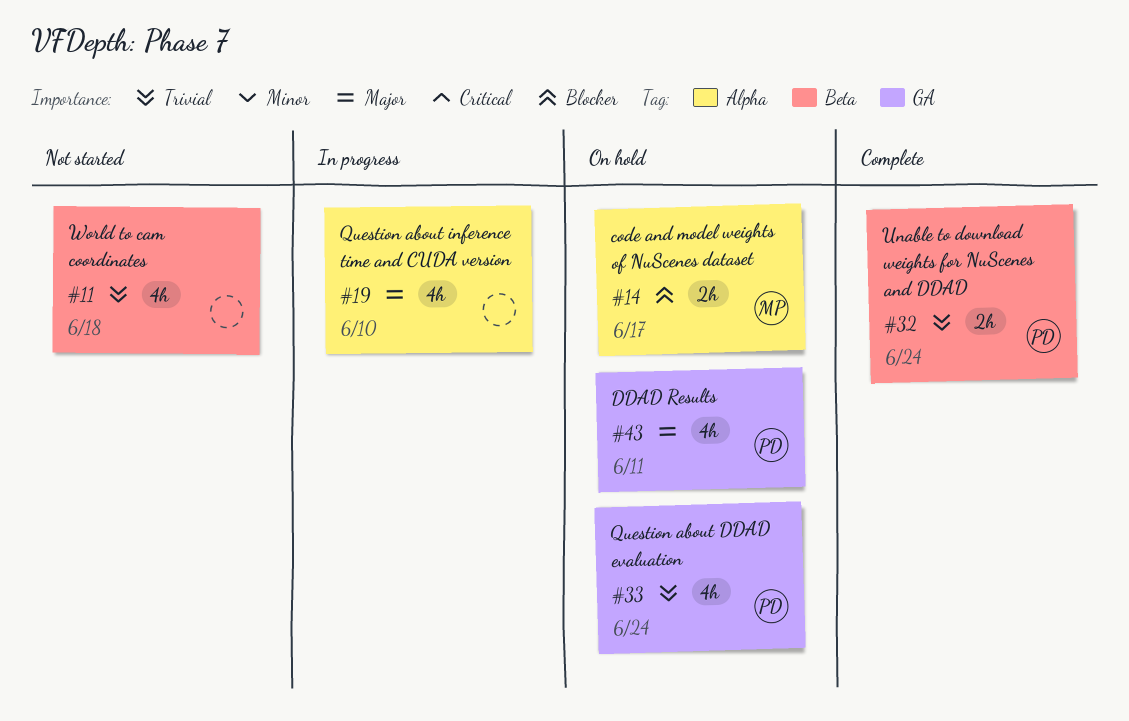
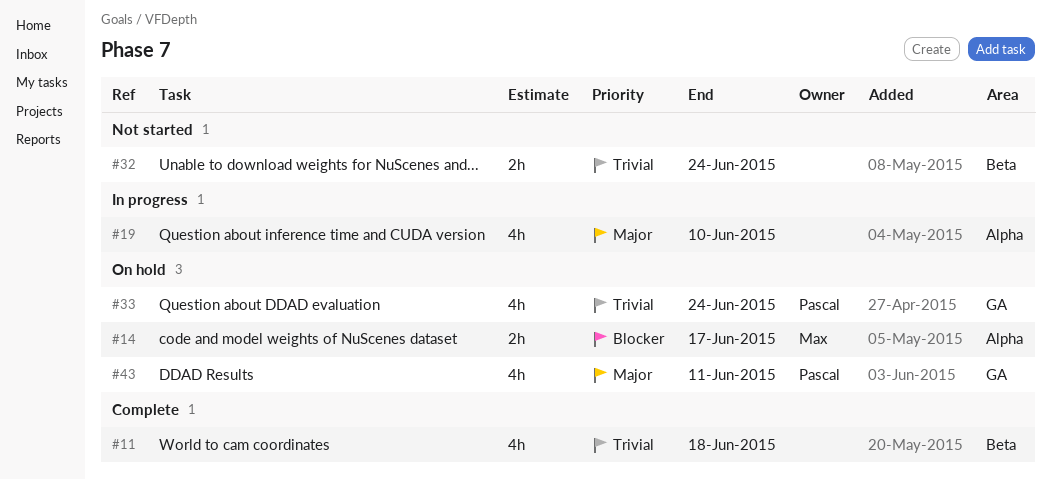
#11, status: Not started -> Complete
#32, status: Complete -> Not started
#32, owner: Pascal -> none

